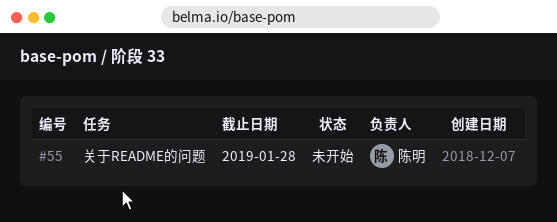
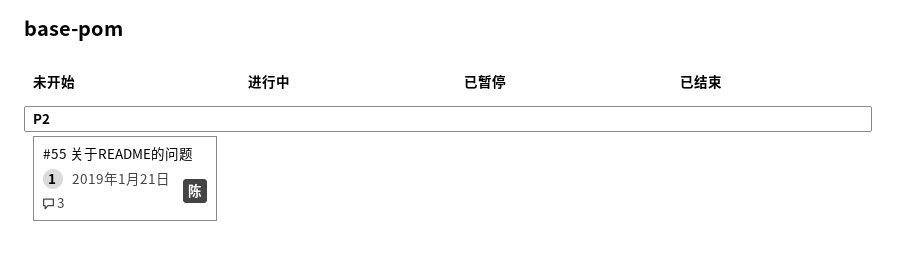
#55, due: Jan 28 -> Jan 21

